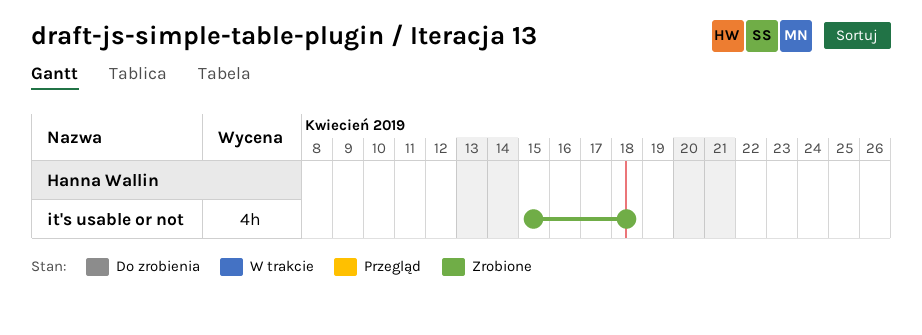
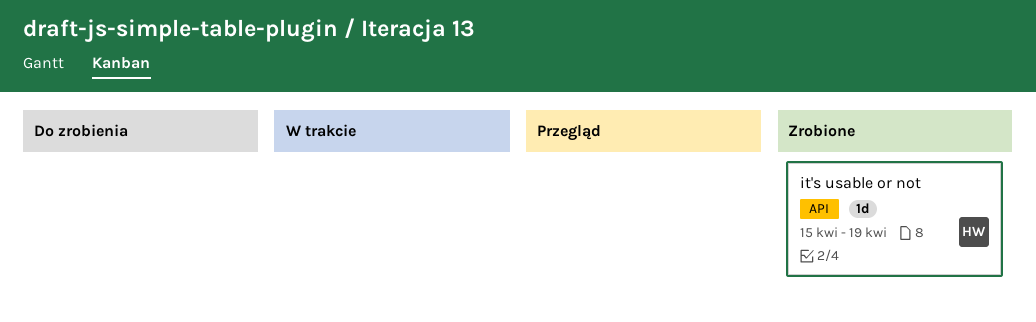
it's usable or not, estimate: 4h -> 1d
it's usable or not, due: Apr 18 -> Apr 19

